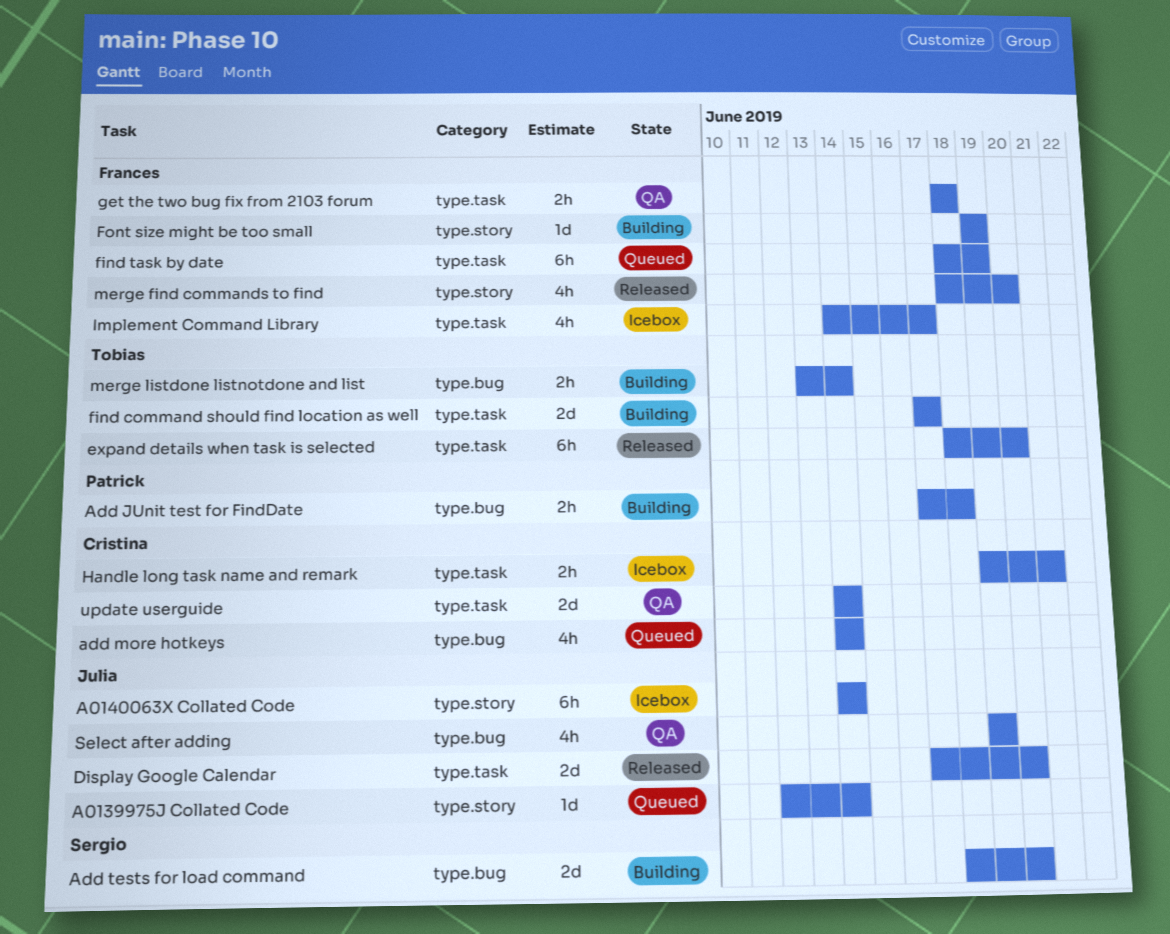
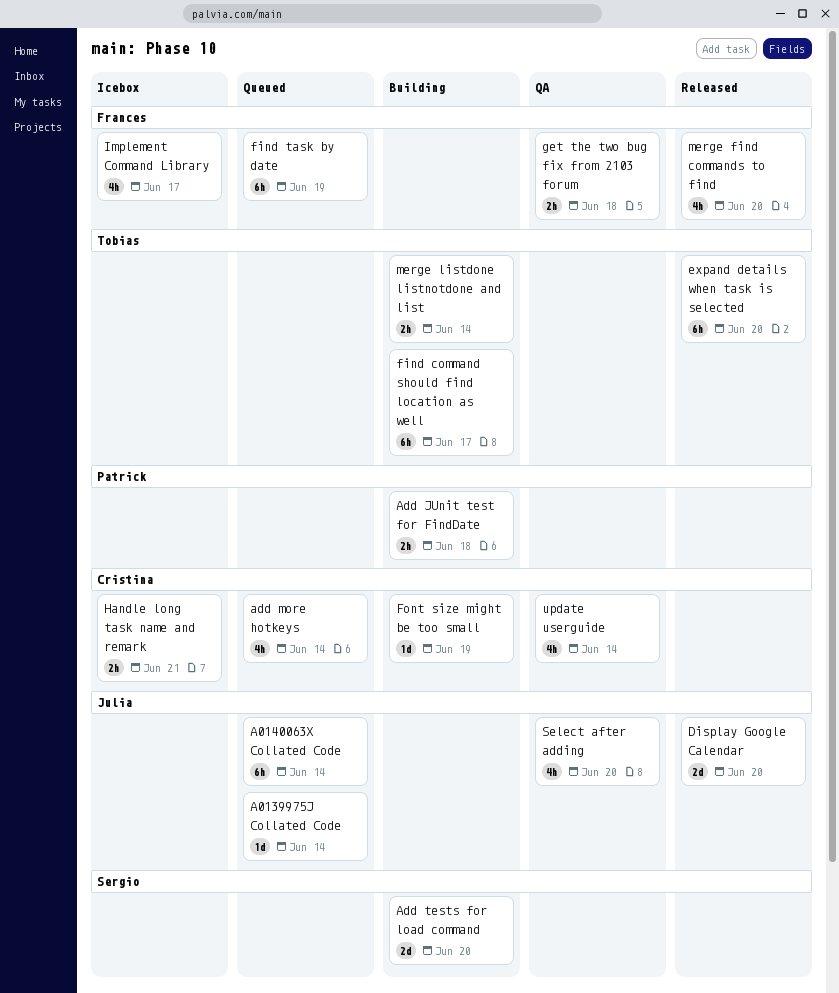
A0140063X Collated Code, status: Icebox -> Queued
find command should find location as well, estimate: 2d -> 6h
Font size might be too small, owner: Frances -> Cristina
Select after adding, due: Jun 19 -> Jun 20
update userguide, estimate: 2d -> 4h

